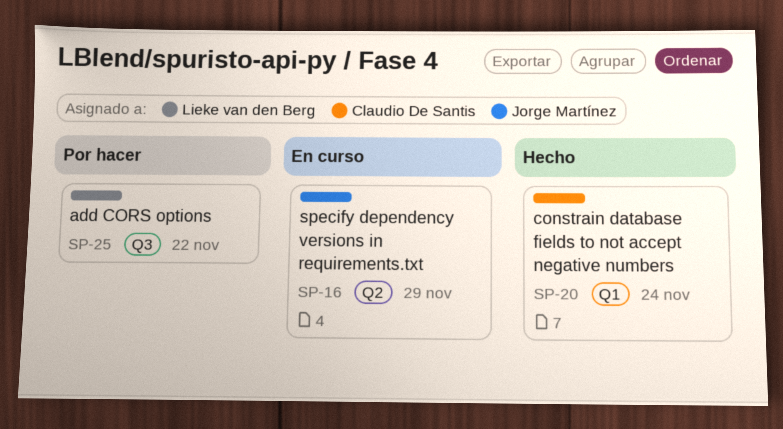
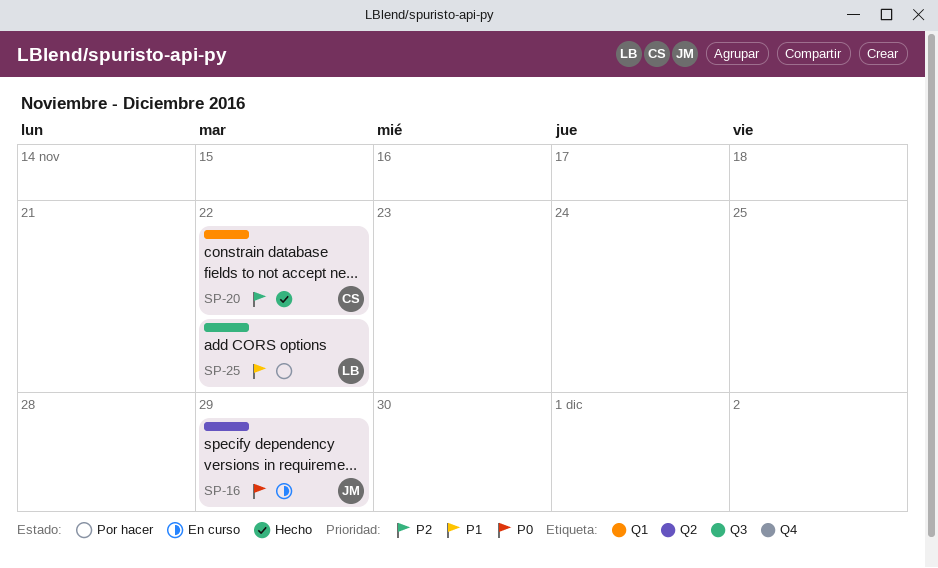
SP-20, due: Nov 24 -> Nov 22

